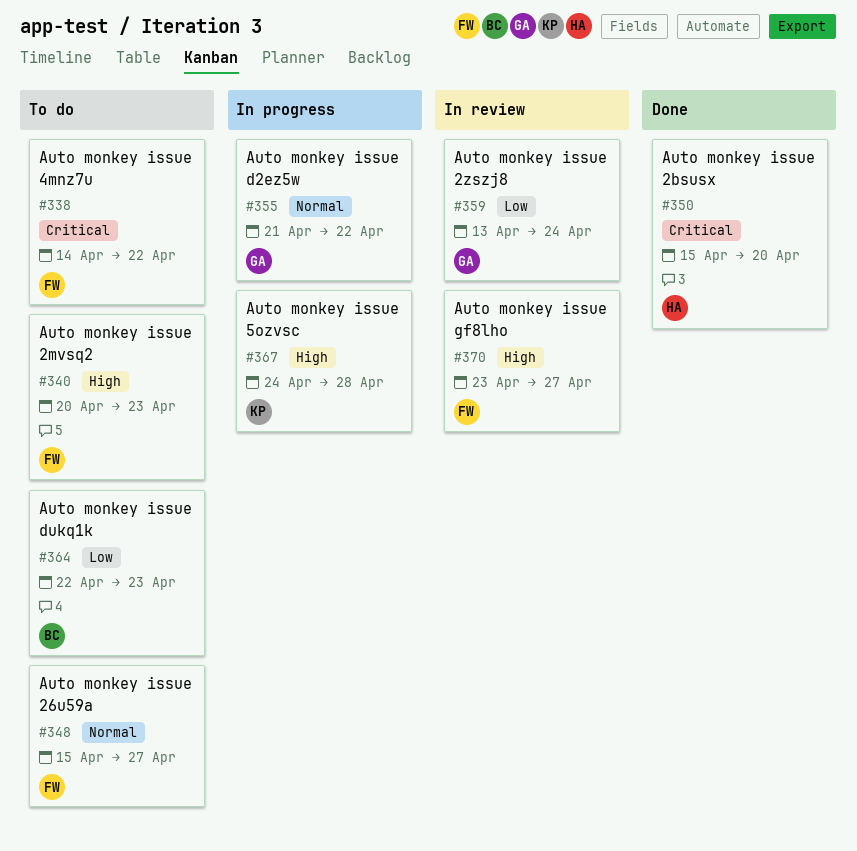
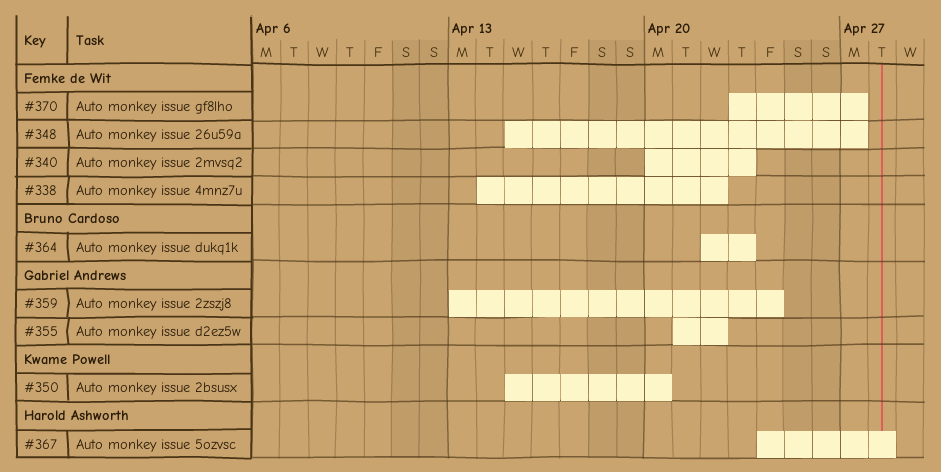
#350, owner: Harold Ashworth -> Kwame Powell
#367, owner: Kwame Powell -> Harold Ashworth

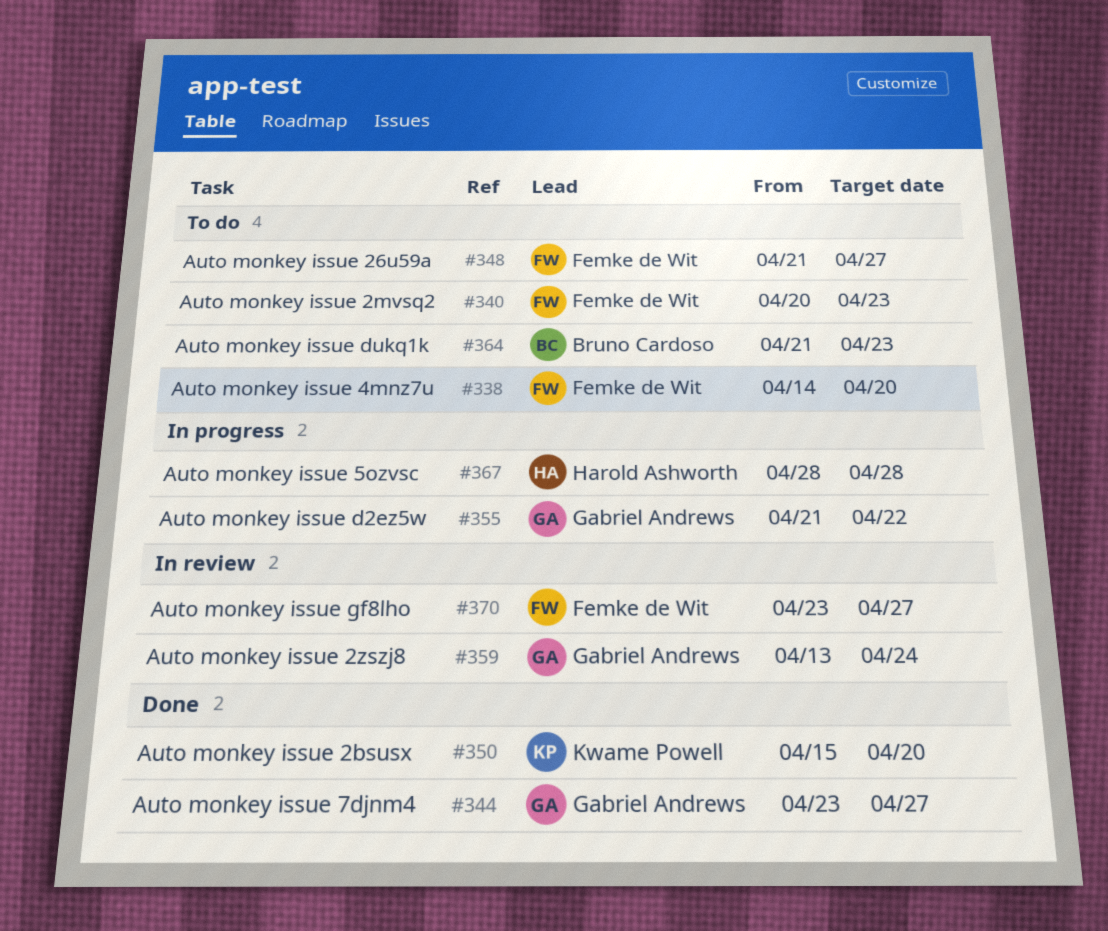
#338, due: Apr 22 -> Apr 20
#344: none -> present
#348, start: Apr 15 -> Apr 21
#364, start: Apr 22 -> Apr 21
#367, start: Apr 24 -> Apr 28

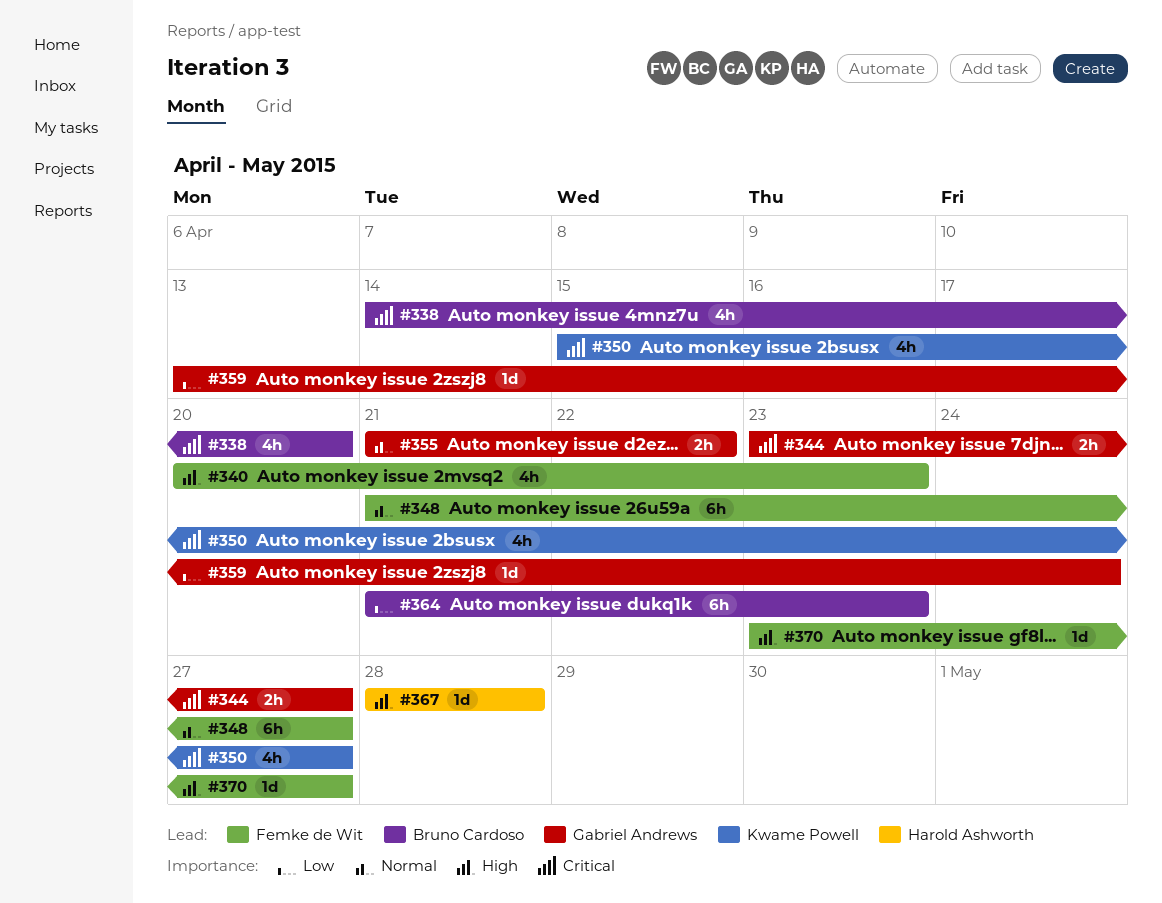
#338, owner: Femke de Wit -> Bruno Cardoso
#350, due: Apr 20 -> Apr 27

